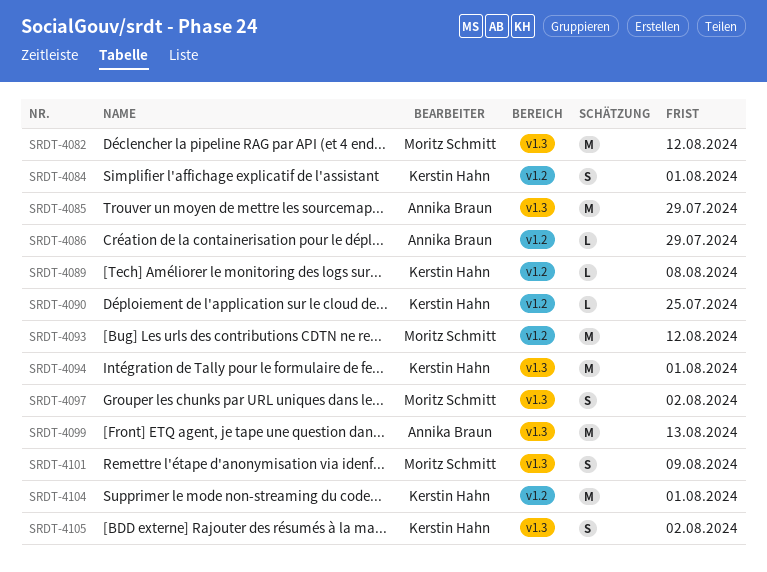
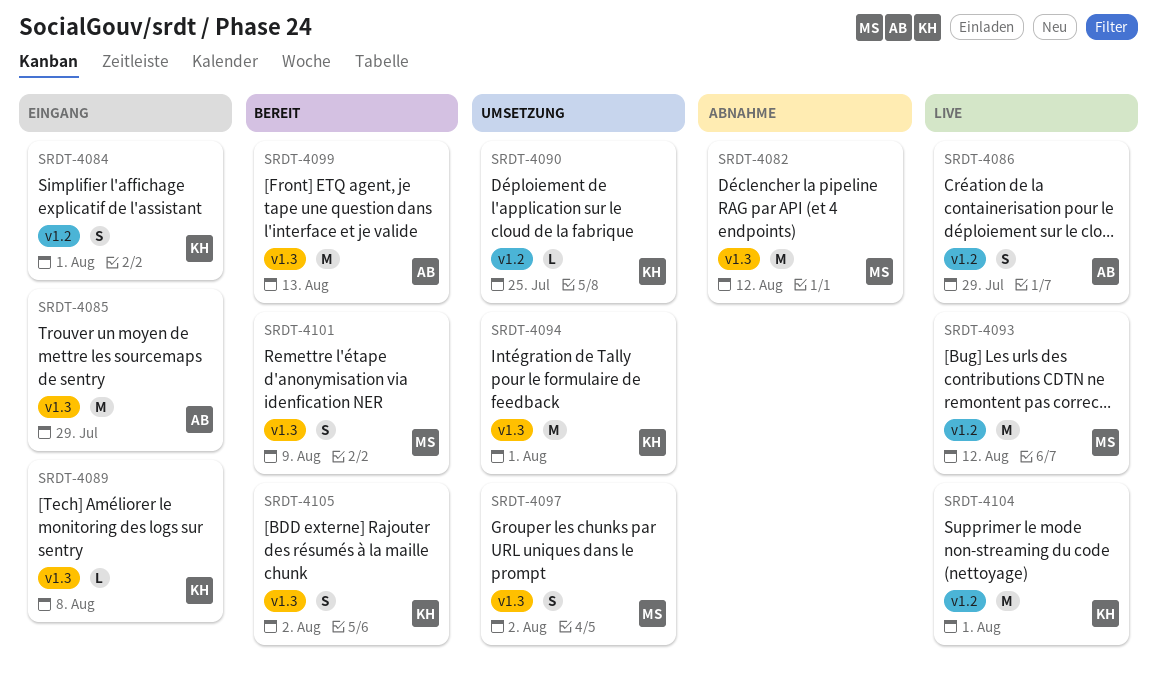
SRDT-4086, estimate: L -> S
SRDT-4089, label: v1.2 -> v1.3

